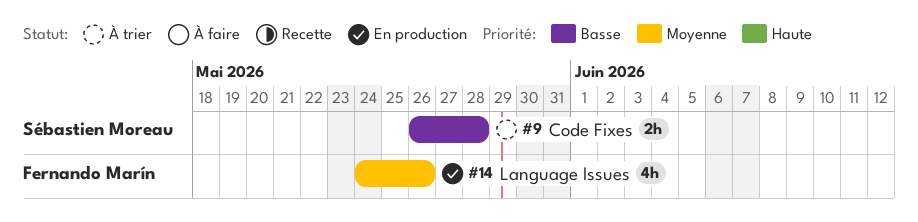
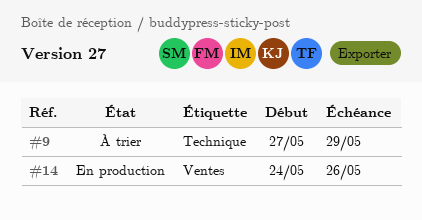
#9, start: May 26 -> May 27
#9, due: May 28 -> May 29

